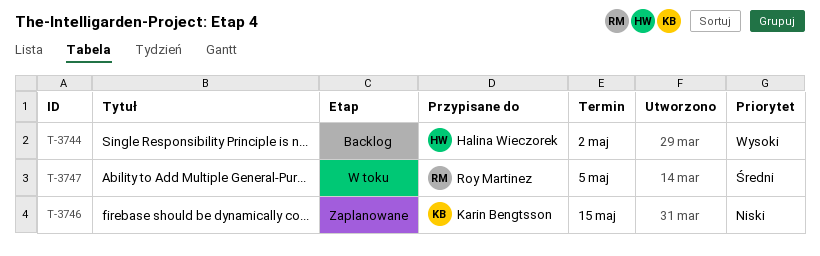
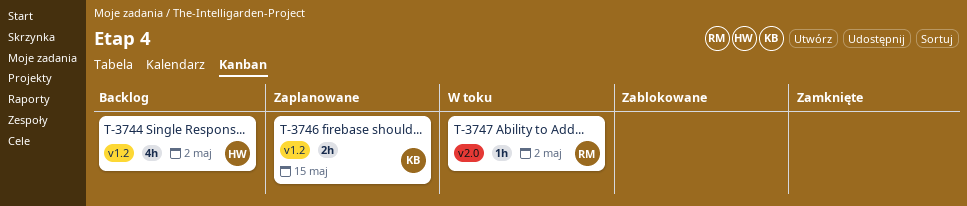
T-3747, due: May 5 -> May 2

